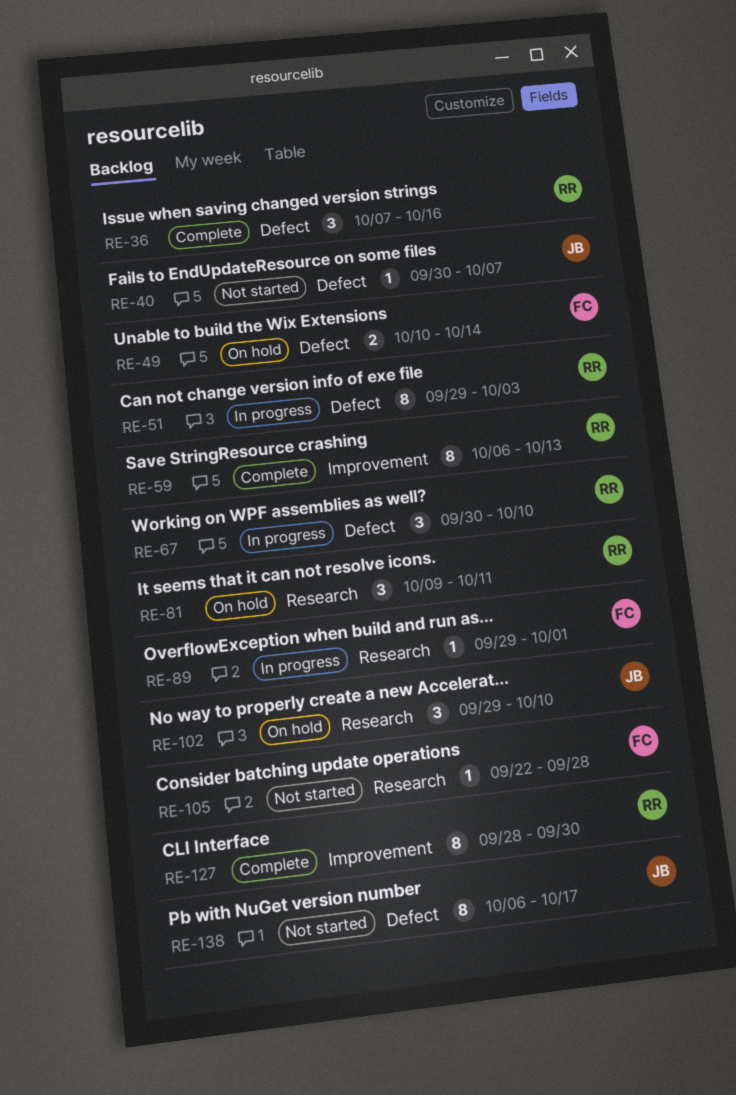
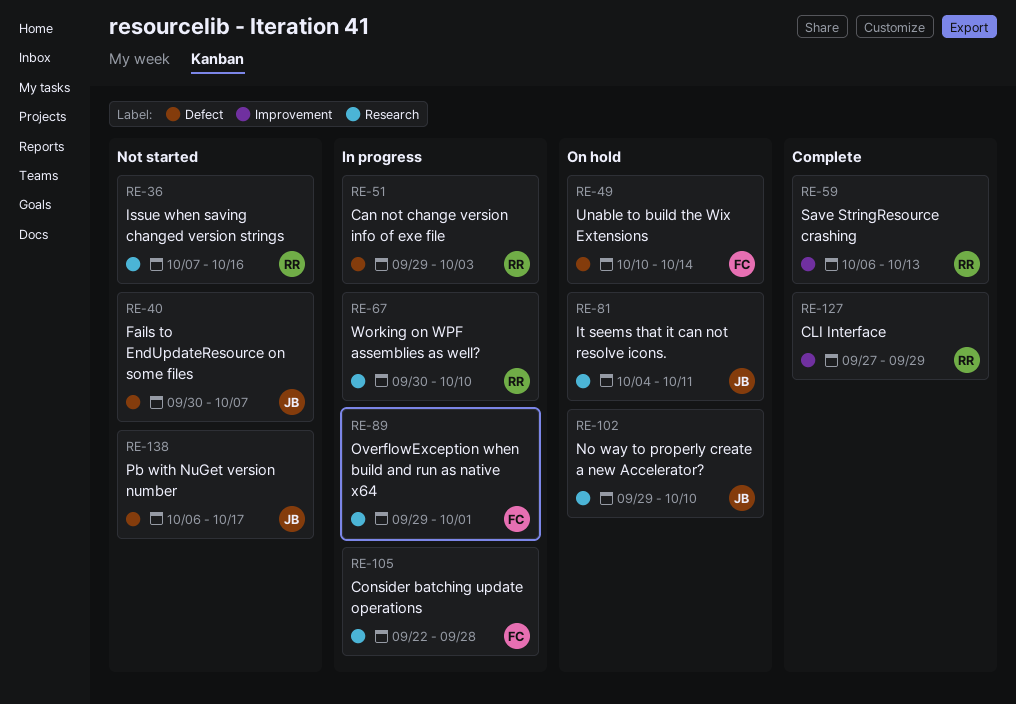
RE-36, status: Complete -> Not started
RE-36, label: Defect -> Research
RE-67, label: Defect -> Research
RE-81, owner: RR -> JB
RE-81, start: Oct 9 -> Oct 4
RE-105, status: Not started -> In progress
RE-127, start: Sep 28 -> Sep 27
RE-127, due: Sep 30 -> Sep 29

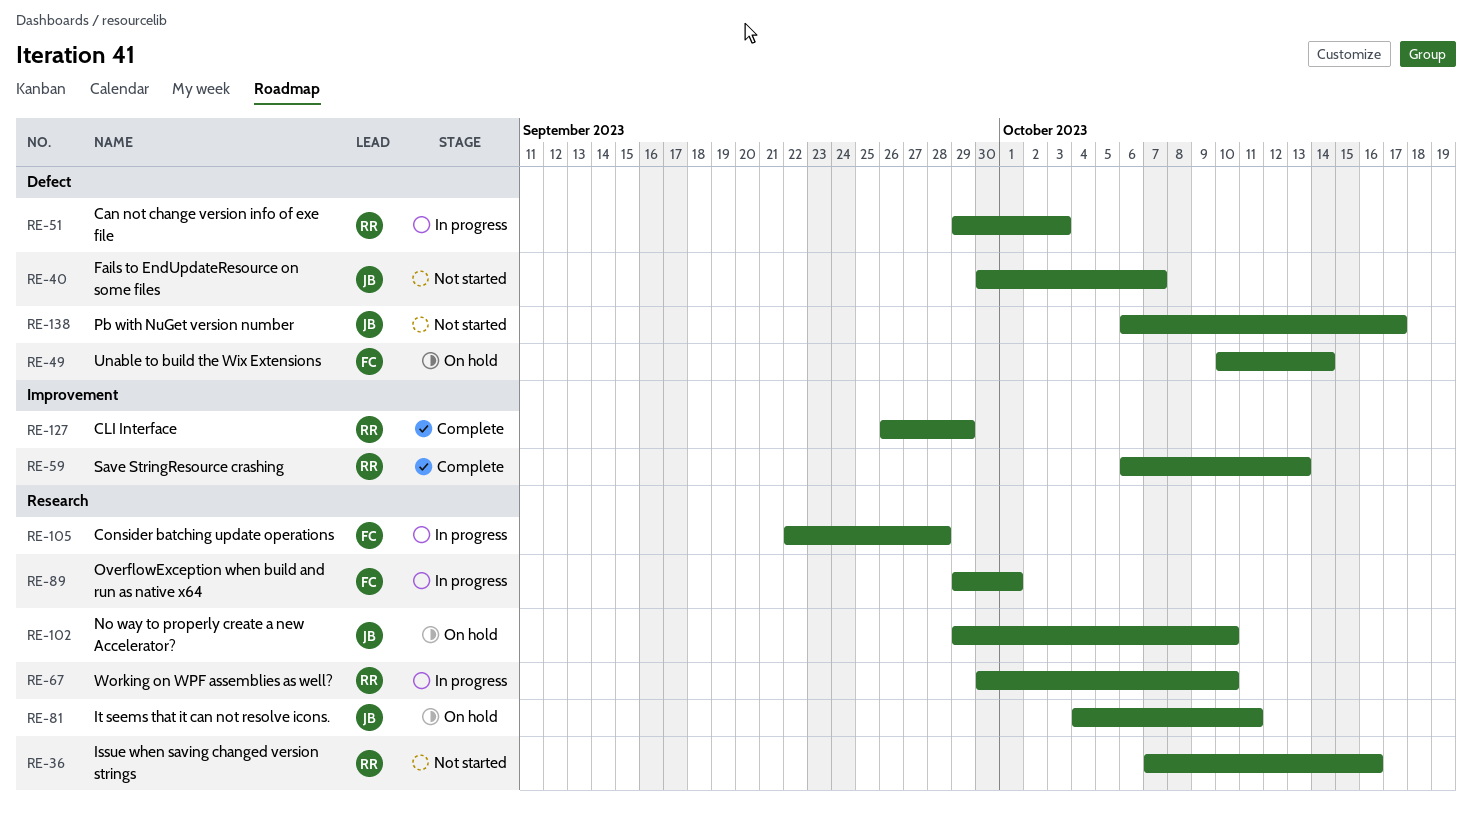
RE-127, start: Sep 27 -> Sep 26

